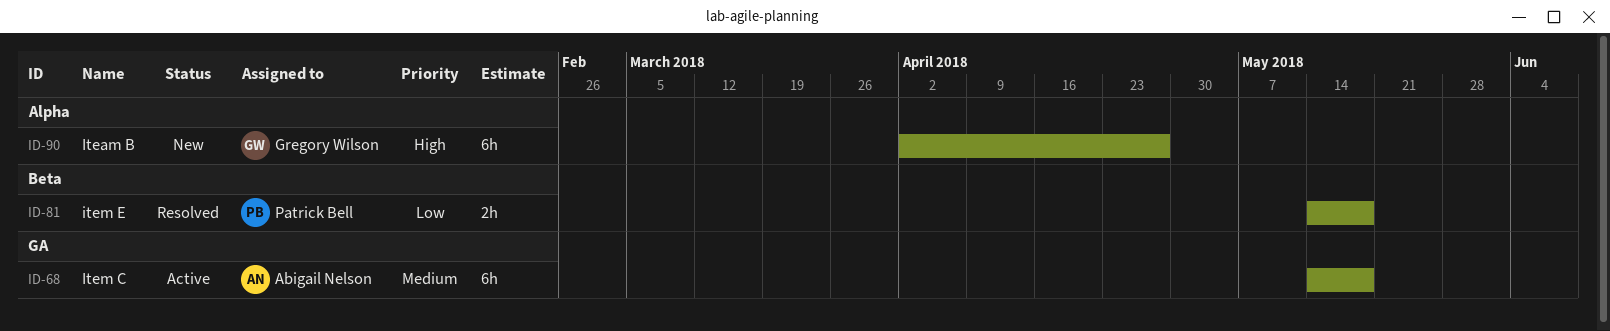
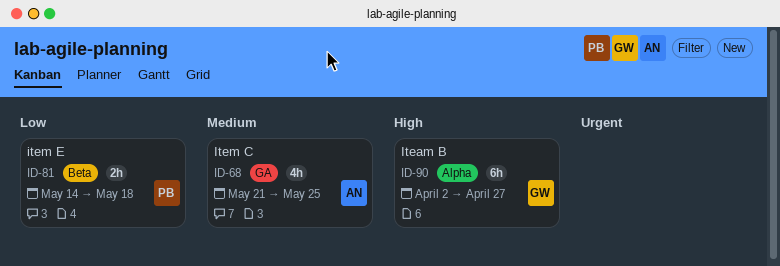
ID-68, estimate: 6h -> 4h
ID-68, start: May 14 -> May 21
ID-68, due: May 18 -> May 25

